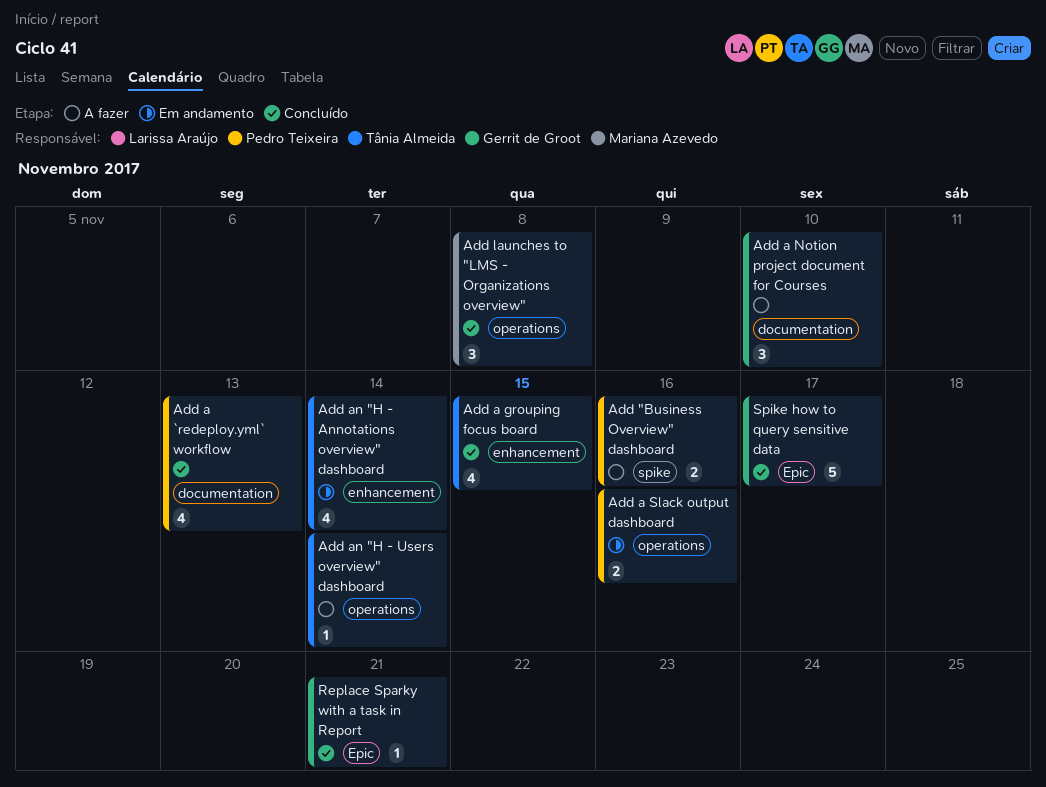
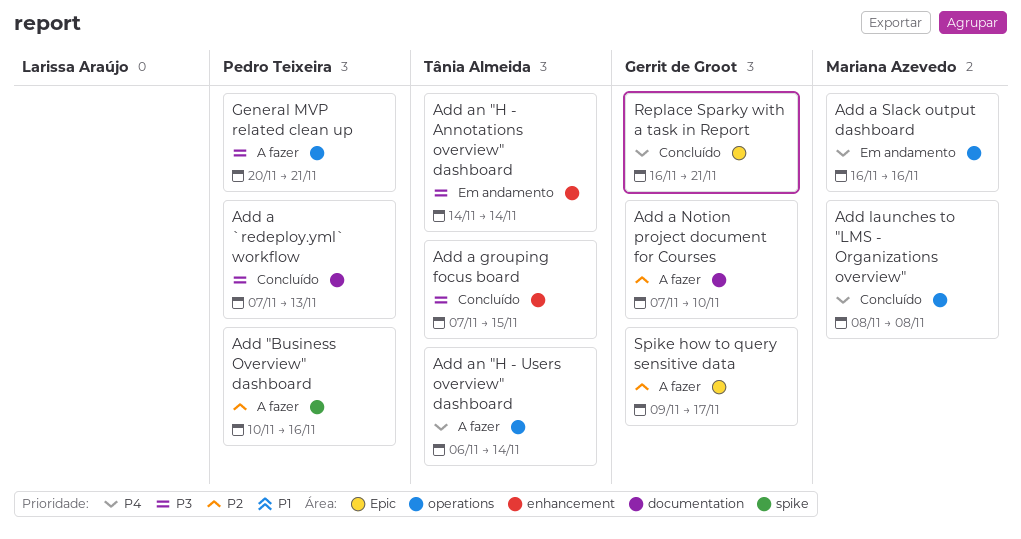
Add a Slack output dashboard, owner: Pedro Teixeira -> Mariana Azevedo
General MVP related clean up: none -> present
Spike how to query sensitive data, status: Concluído -> A fazer

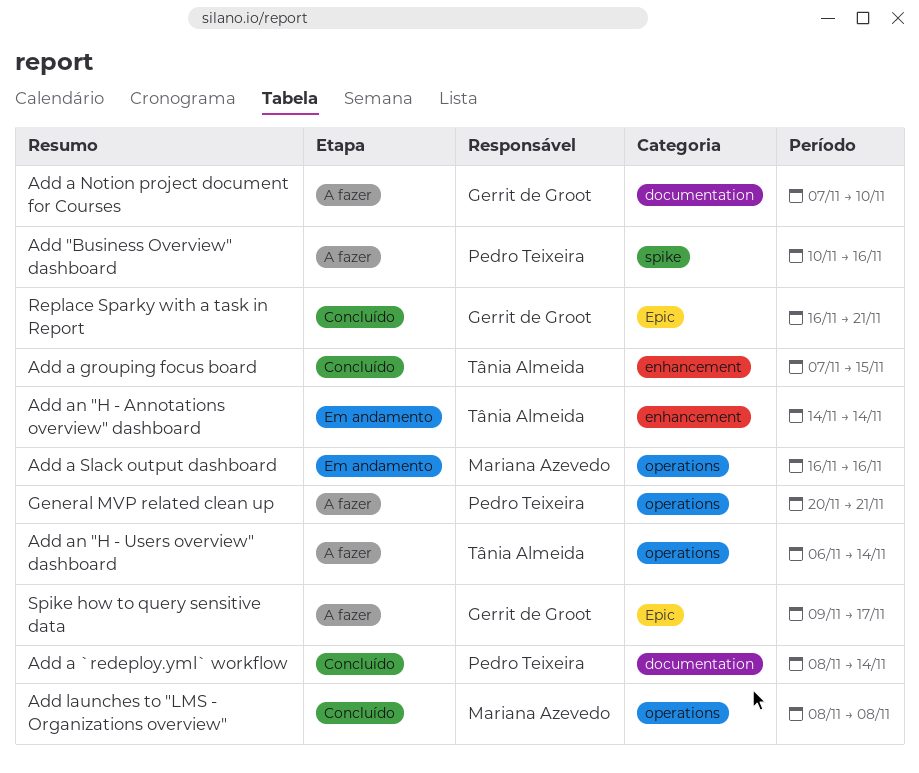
Add a `redeploy.yml` workflow, start: Nov 7 -> Nov 8
Add a `redeploy.yml` workflow, due: Nov 13 -> Nov 14

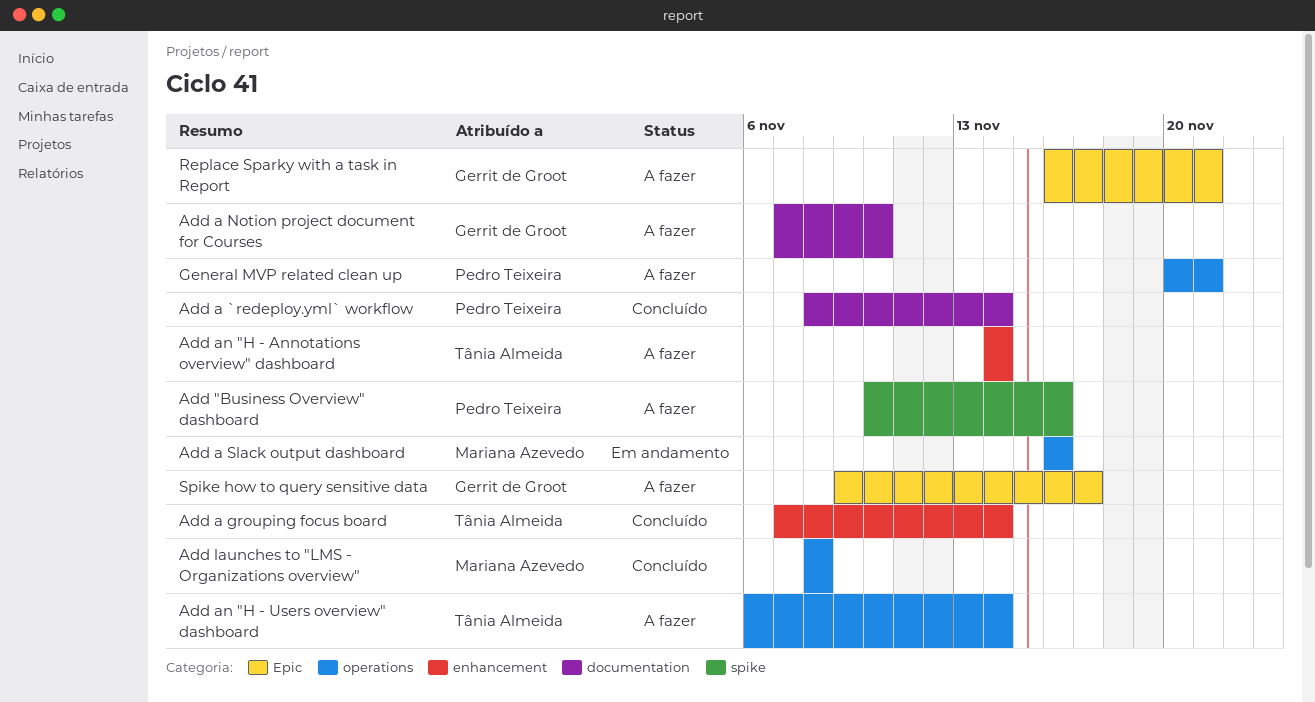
Add a grouping focus board, due: Nov 15 -> Nov 14
Add an "H - Annotations overview" dashboard, status: Em andamento -> A fazer
Replace Sparky with a task in Report, status: Concluído -> A fazer

